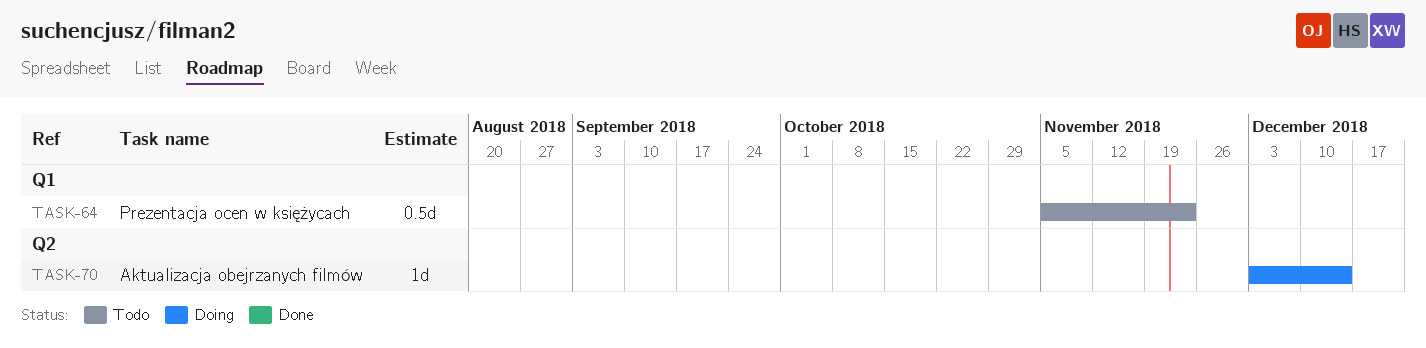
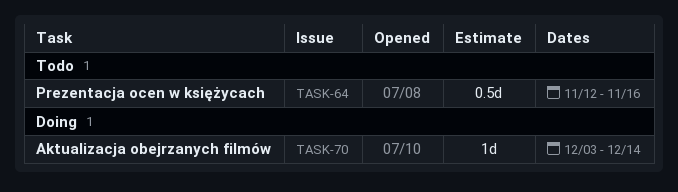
TASK-64, start: Nov 5 -> Nov 12
TASK-64, due: Nov 23 -> Nov 16

